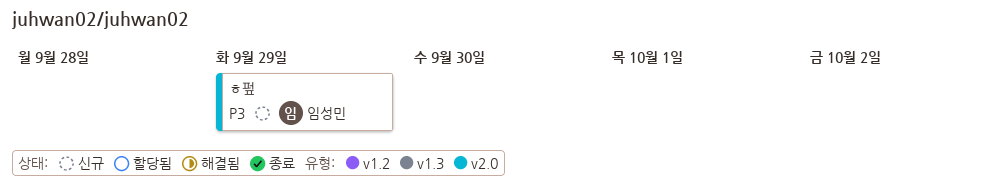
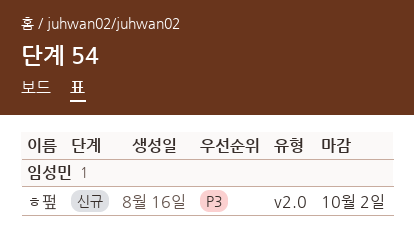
ㅎ펖, due: Sep 29 -> Oct 2

